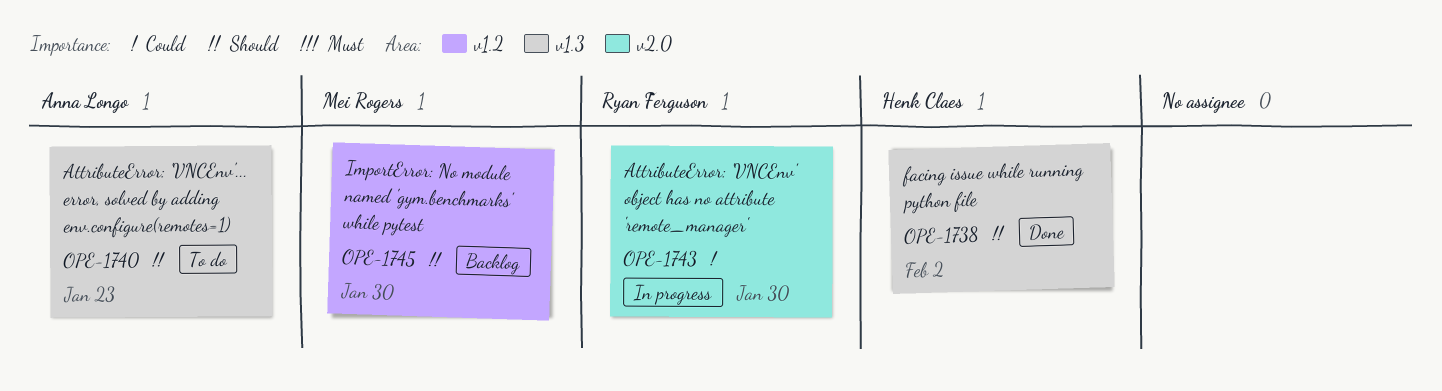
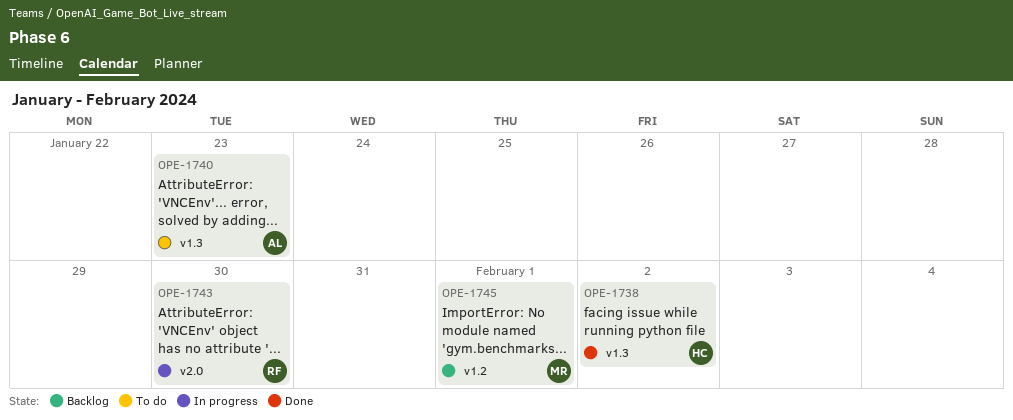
OPE-1745, due: Jan 30 -> Feb 1

